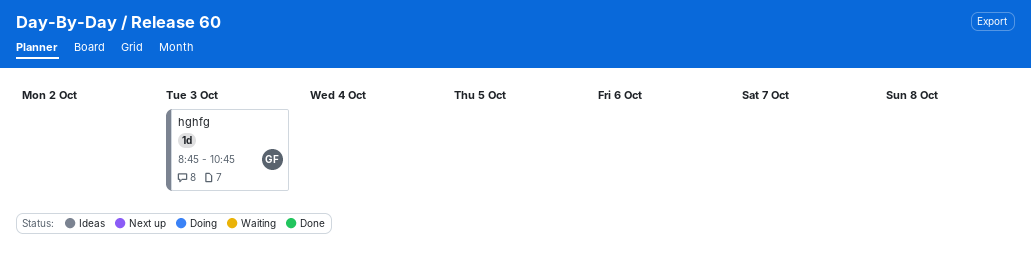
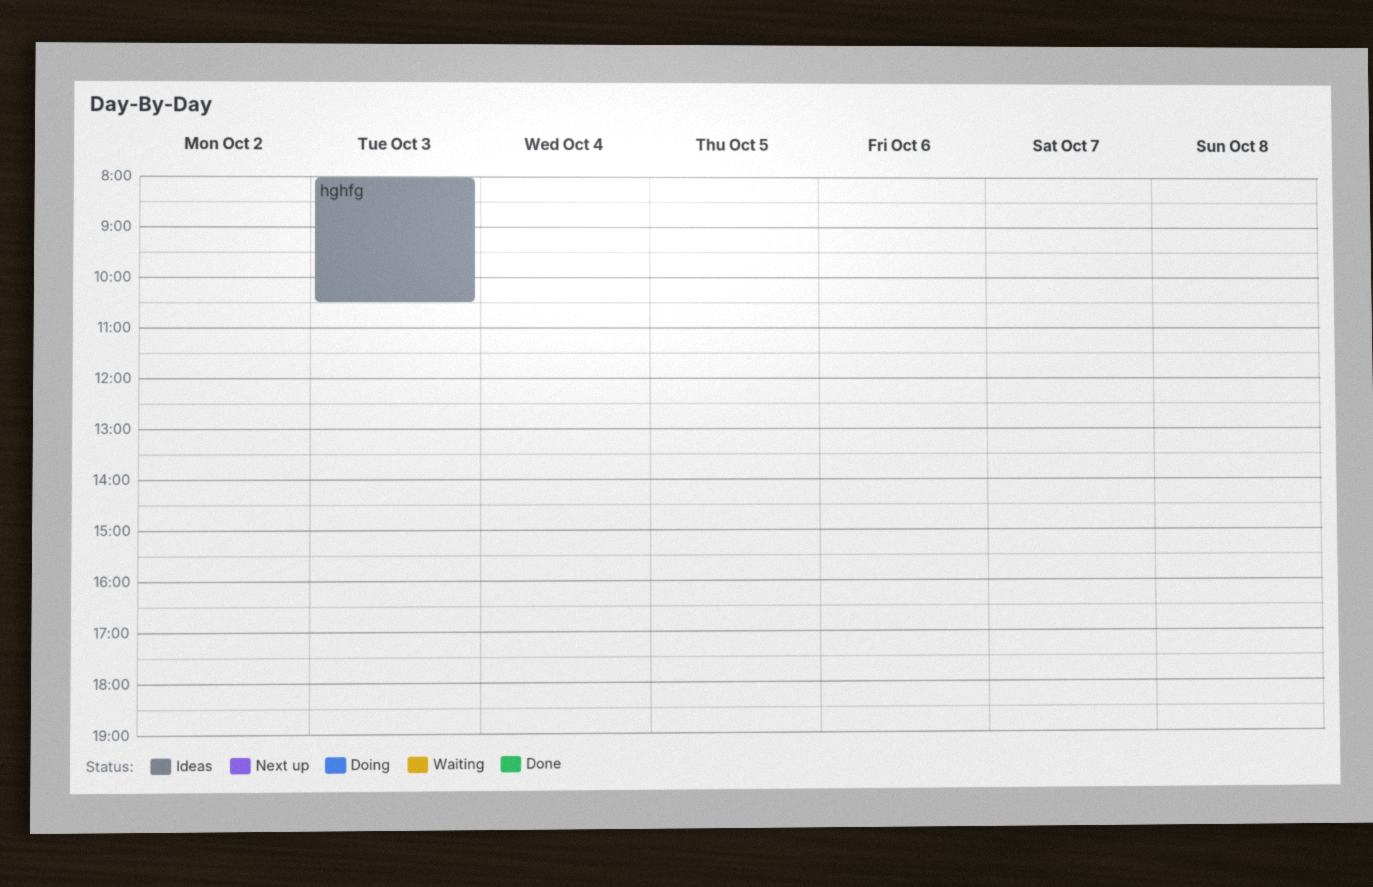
hghfg, begins: 08:45 -> 08:00
hghfg, ends: 10:45 -> 10:30

